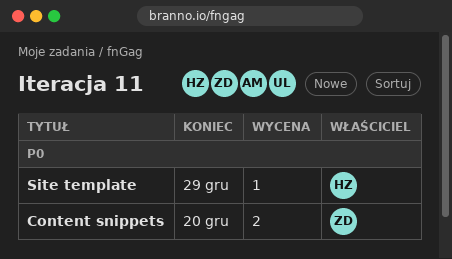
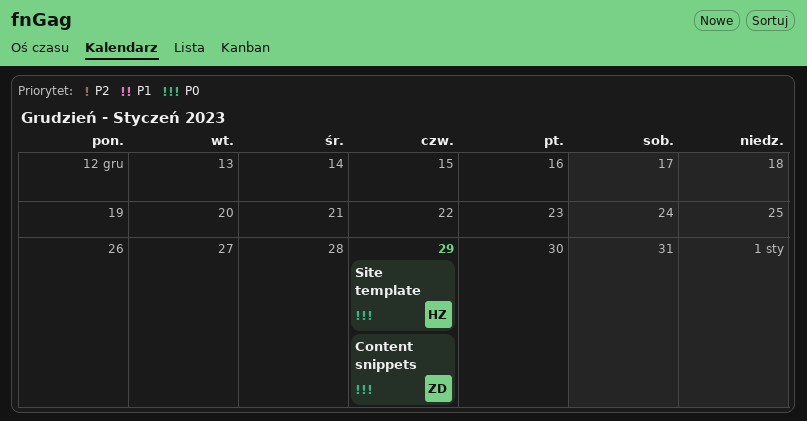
Content snippets, due: Dec 20 -> Dec 29

